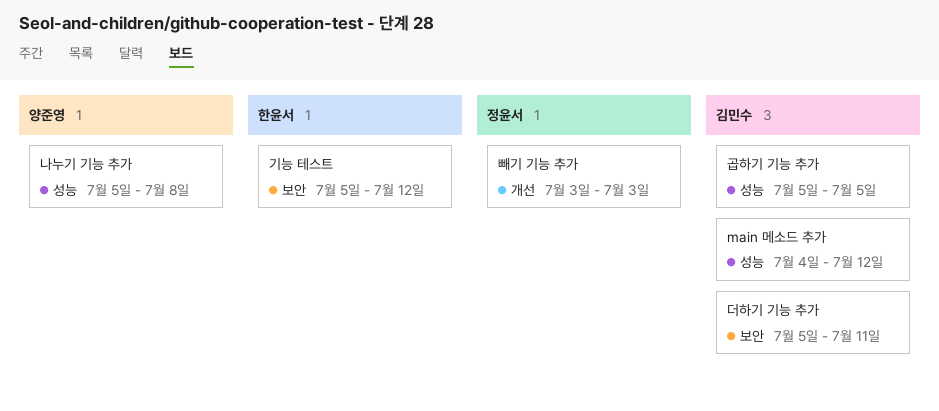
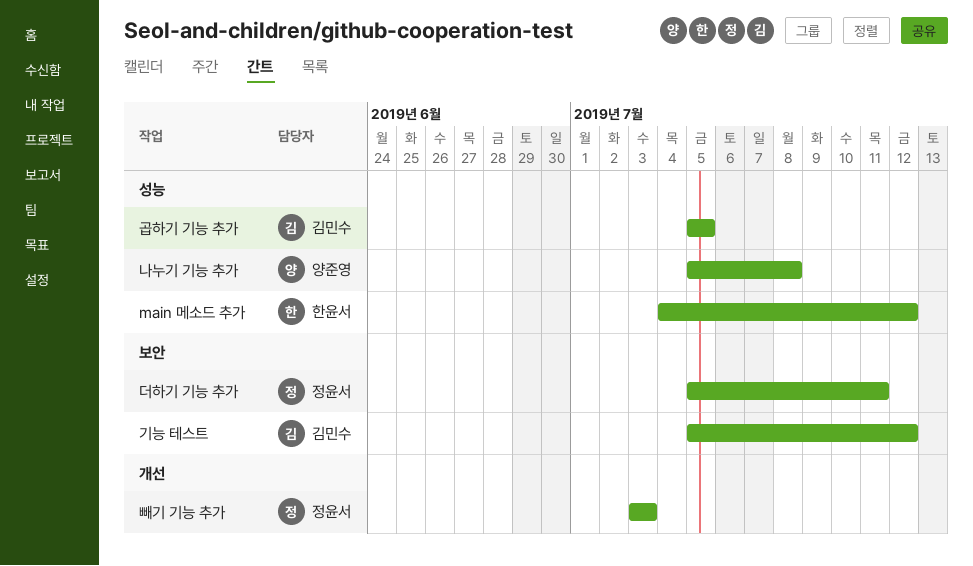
main 메소드 추가, owner: 김민수 -> 한윤서
기능 테스트, owner: 한윤서 -> 김민수
더하기 기능 추가, owner: 김민수 -> 정윤서

